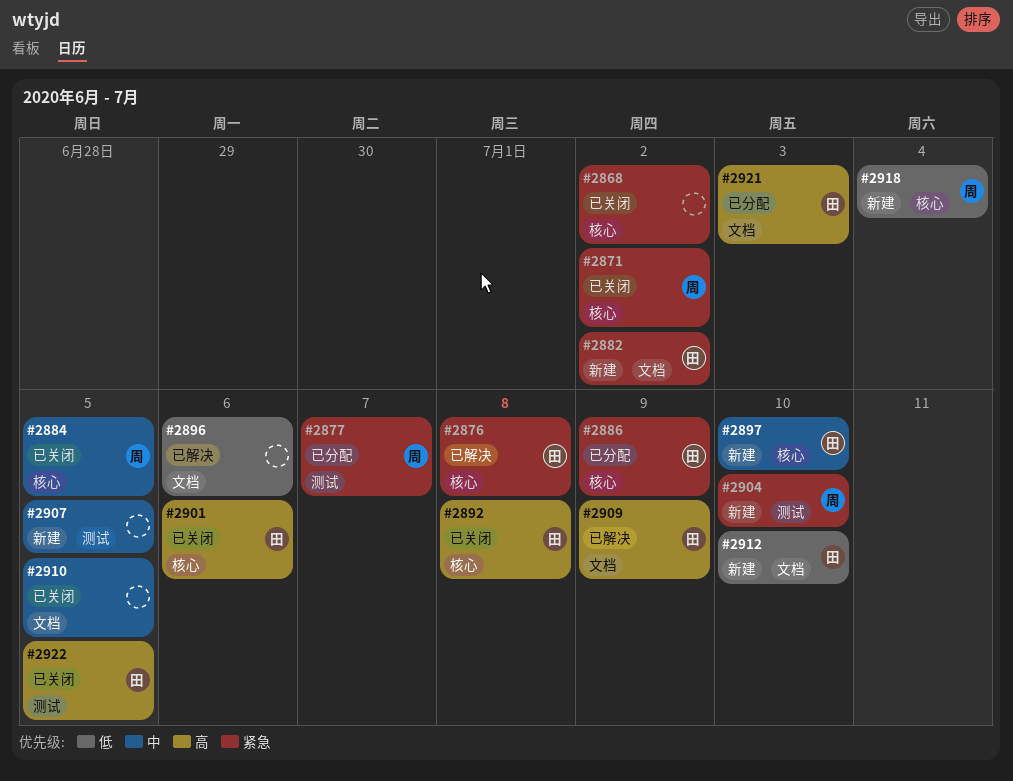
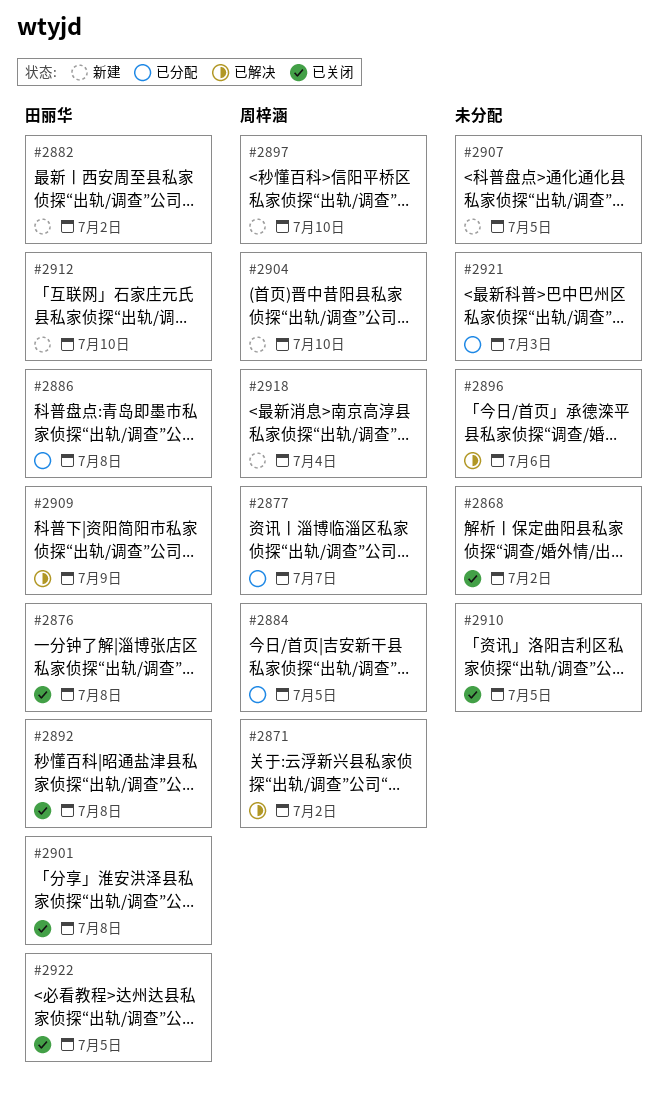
#2871, status: 已关闭 -> 已解决
#2876, status: 已解决 -> 已关闭
#2884, status: 已关闭 -> 已分配
#2886, due: Jul 9 -> Jul 8
#2897, owner: 田丽华 -> 周梓涵
#2901, due: Jul 6 -> Jul 8
#2921, owner: 田丽华 -> none

